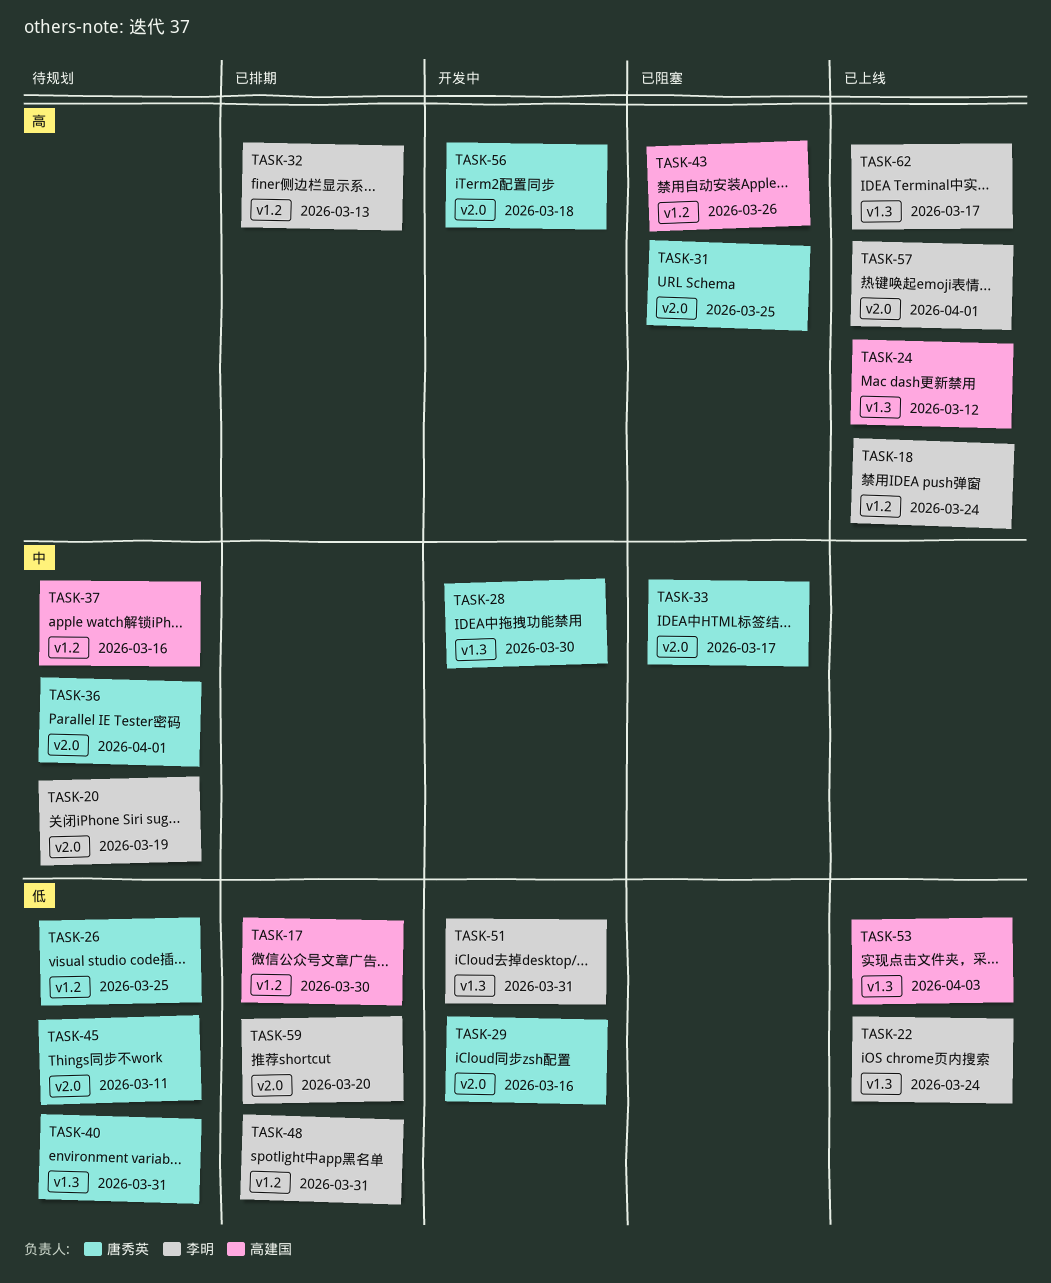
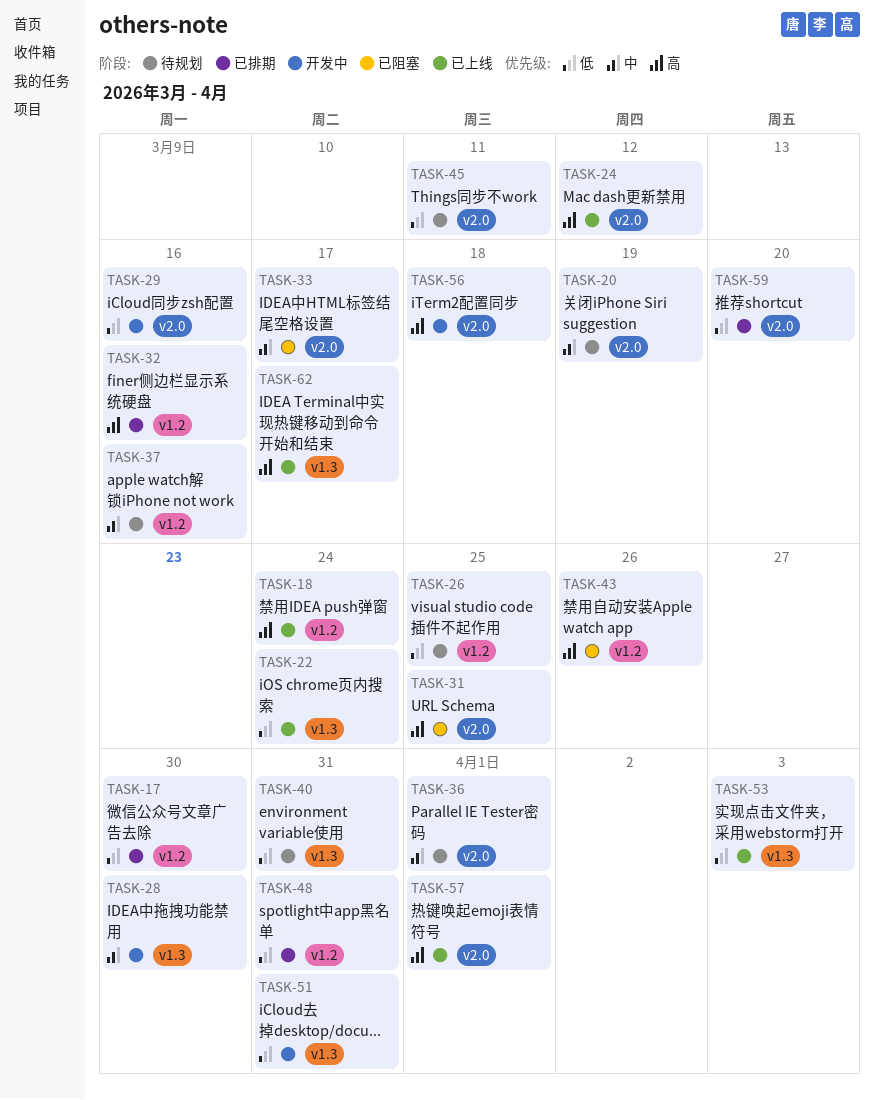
TASK-24, label: v1.3 -> v2.0
TASK-32, due: Mar 13 -> Mar 16

